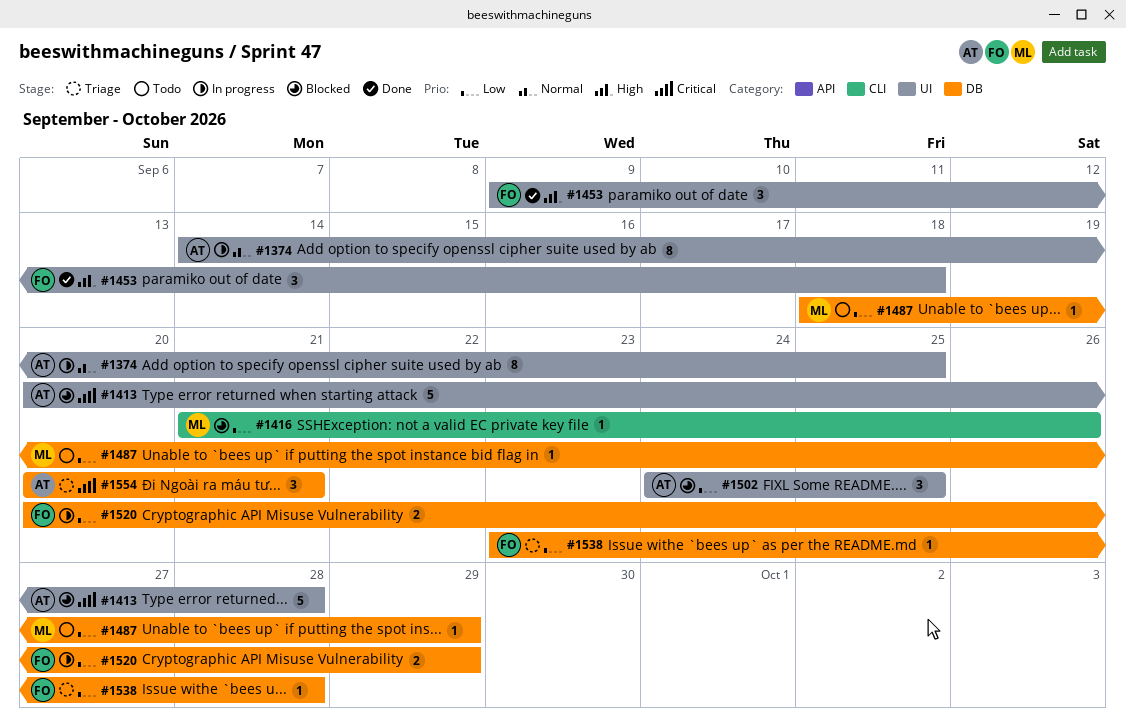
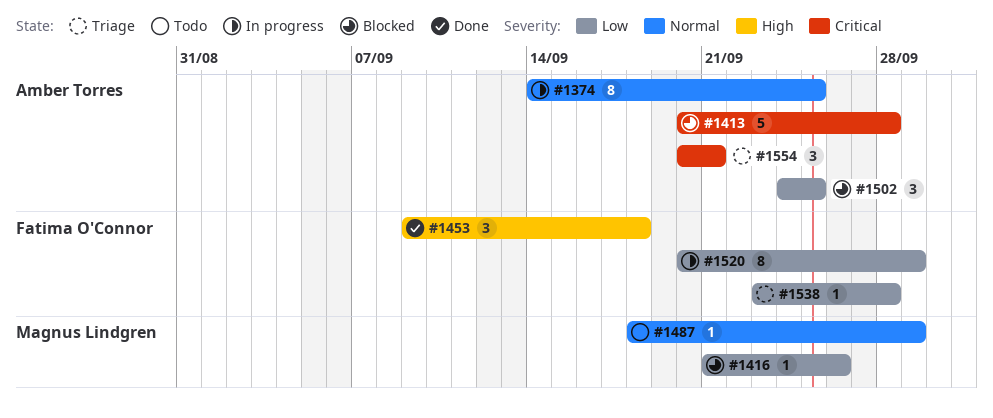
#1487, priority: Low -> Normal
#1520, estimate: 2 -> 8

